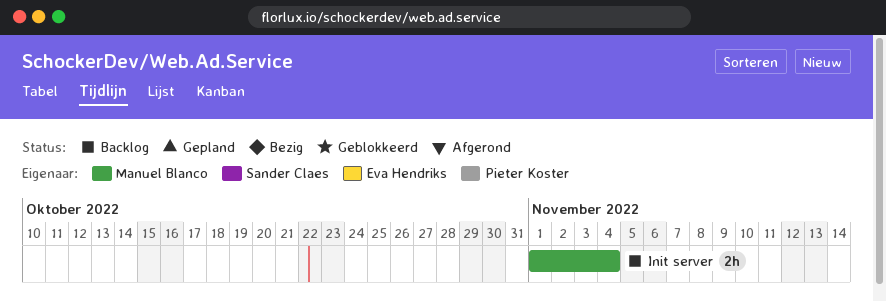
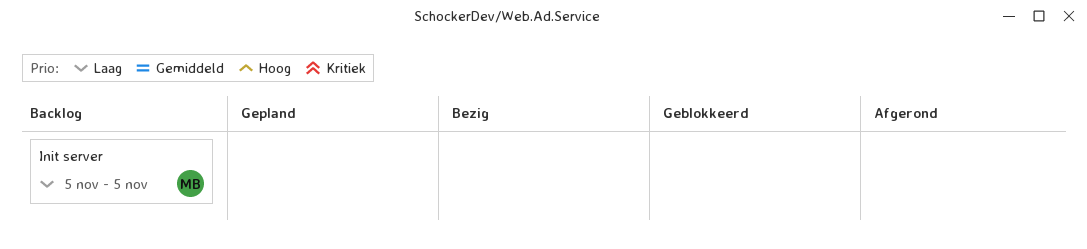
Init server, start: Nov 1 -> Nov 5
Init server, due: Nov 4 -> Nov 5

